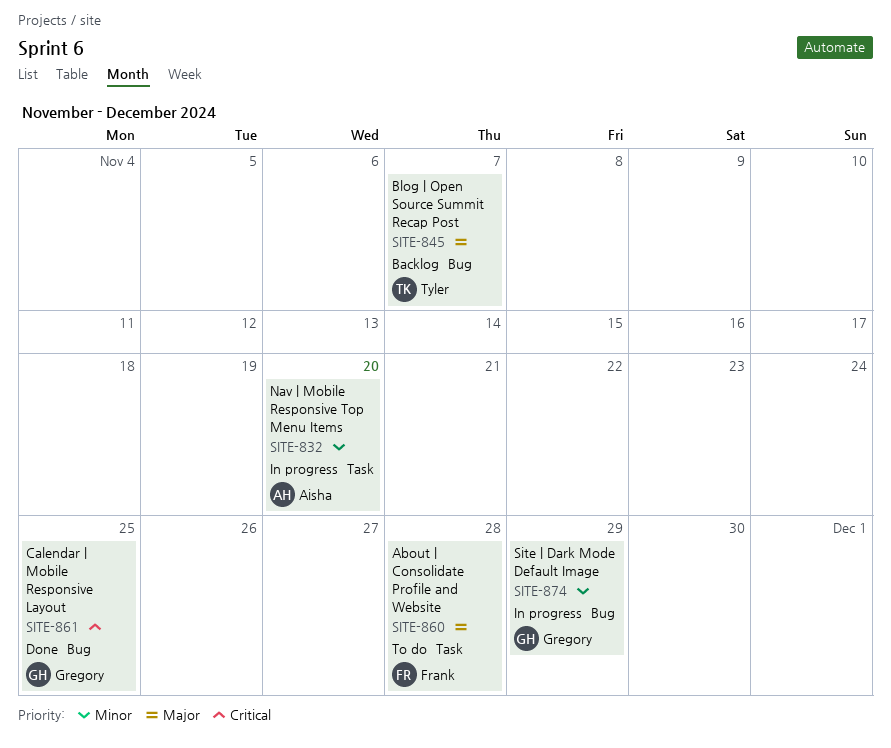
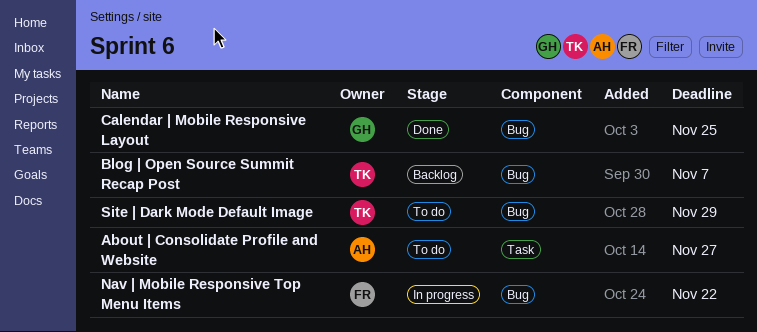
About | Consolidate Profile and Website, owner: Frank -> Aisha
About | Consolidate Profile and Website, due: Nov 28 -> Nov 27
Nav | Mobile Responsive Top Menu Items, owner: Aisha -> Frank
Nav | Mobile Responsive Top Menu Items, label: Task -> Bug
Nav | Mobile Responsive Top Menu Items, due: Nov 20 -> Nov 22
Site | Dark Mode Default Image, status: In progress -> To do
Site | Dark Mode Default Image, owner: Gregory -> Tyler

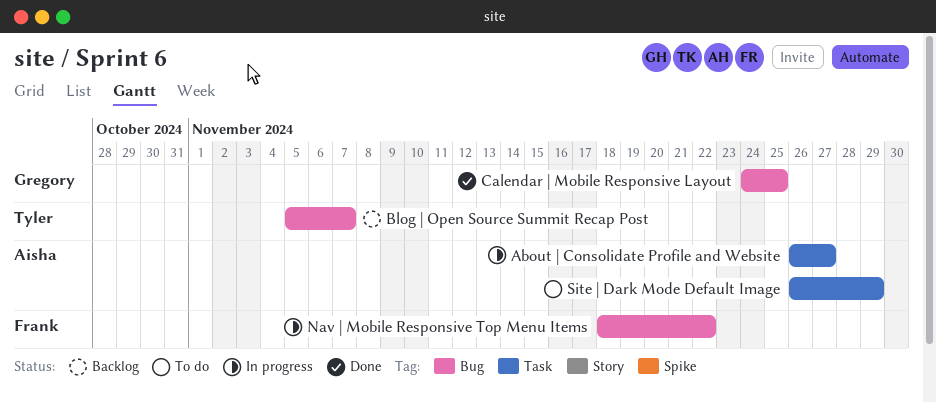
About | Consolidate Profile and Website, status: To do -> In progress
Site | Dark Mode Default Image, owner: Tyler -> Aisha
Site | Dark Mode Default Image, label: Bug -> Task

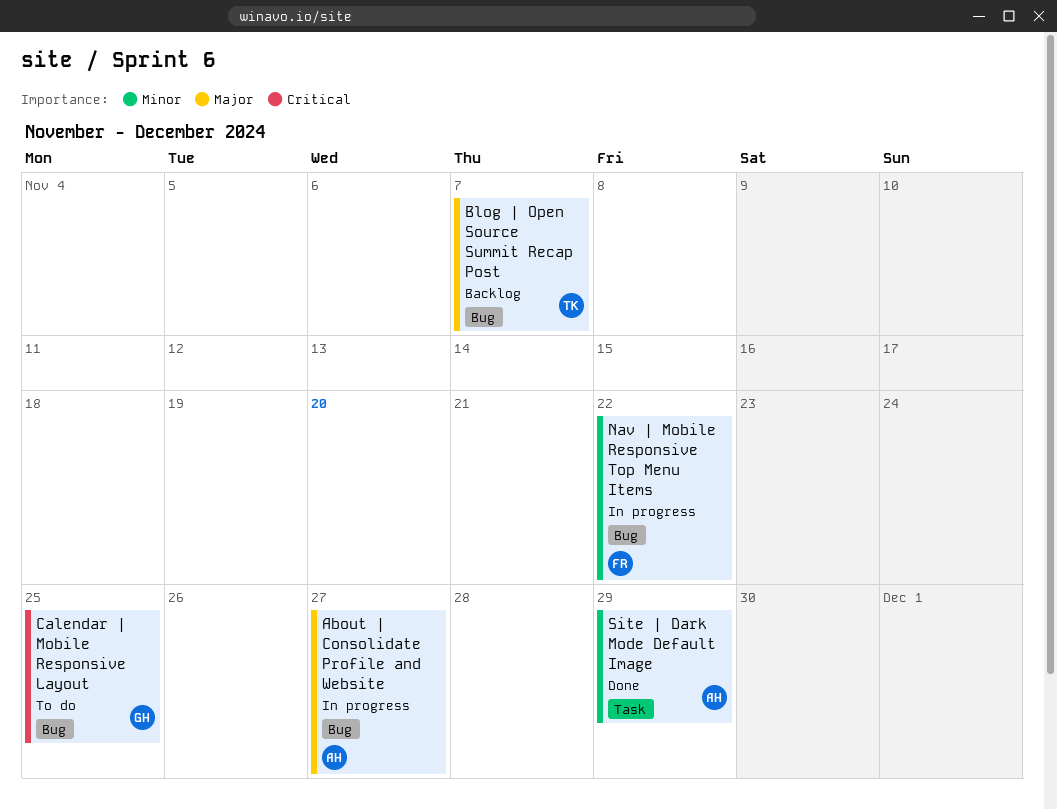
About | Consolidate Profile and Website, label: Task -> Bug
Calendar | Mobile Responsive Layout, status: Done -> To do
Site | Dark Mode Default Image, status: To do -> Done

